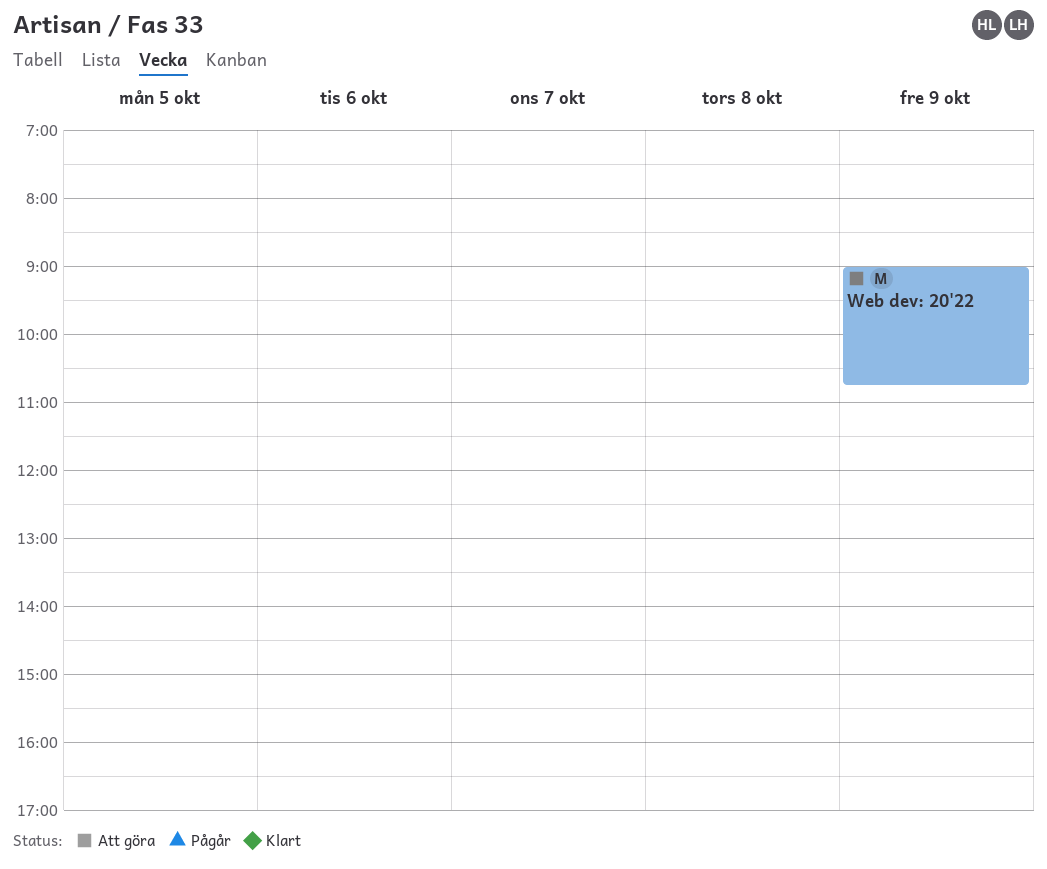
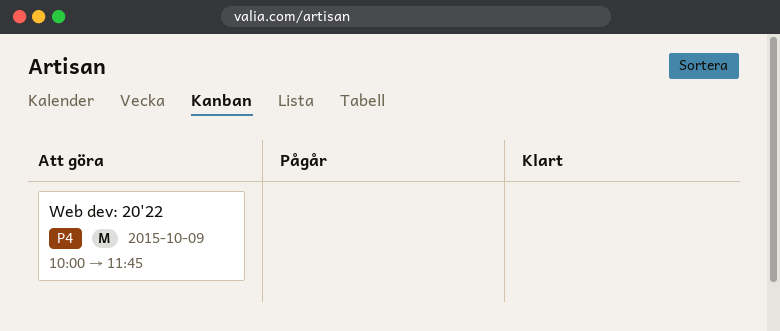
Web dev: 20'22, begins: 09:00 -> 10:00
Web dev: 20'22, ends: 10:45 -> 11:45

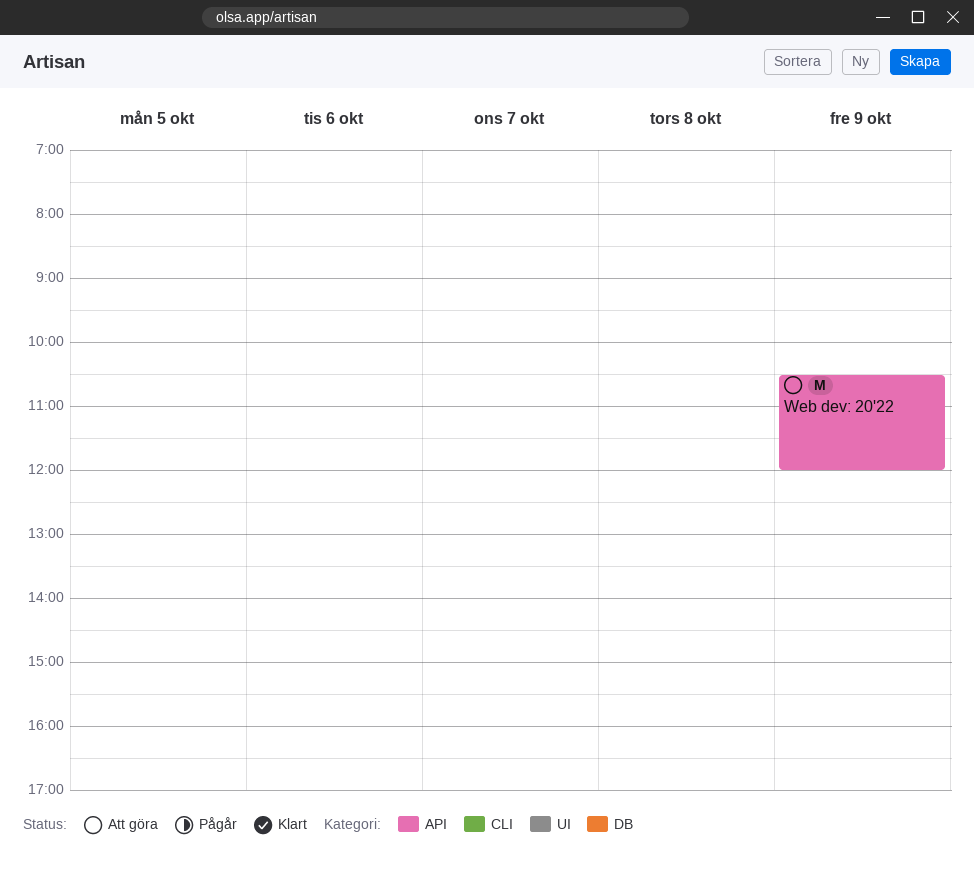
Web dev: 20'22, begins: 10:00 -> 10:30
Web dev: 20'22, ends: 11:45 -> 12:00

